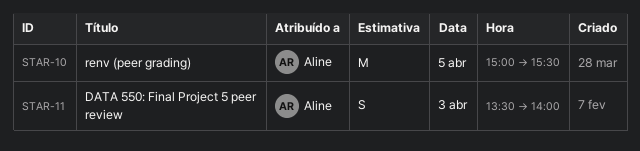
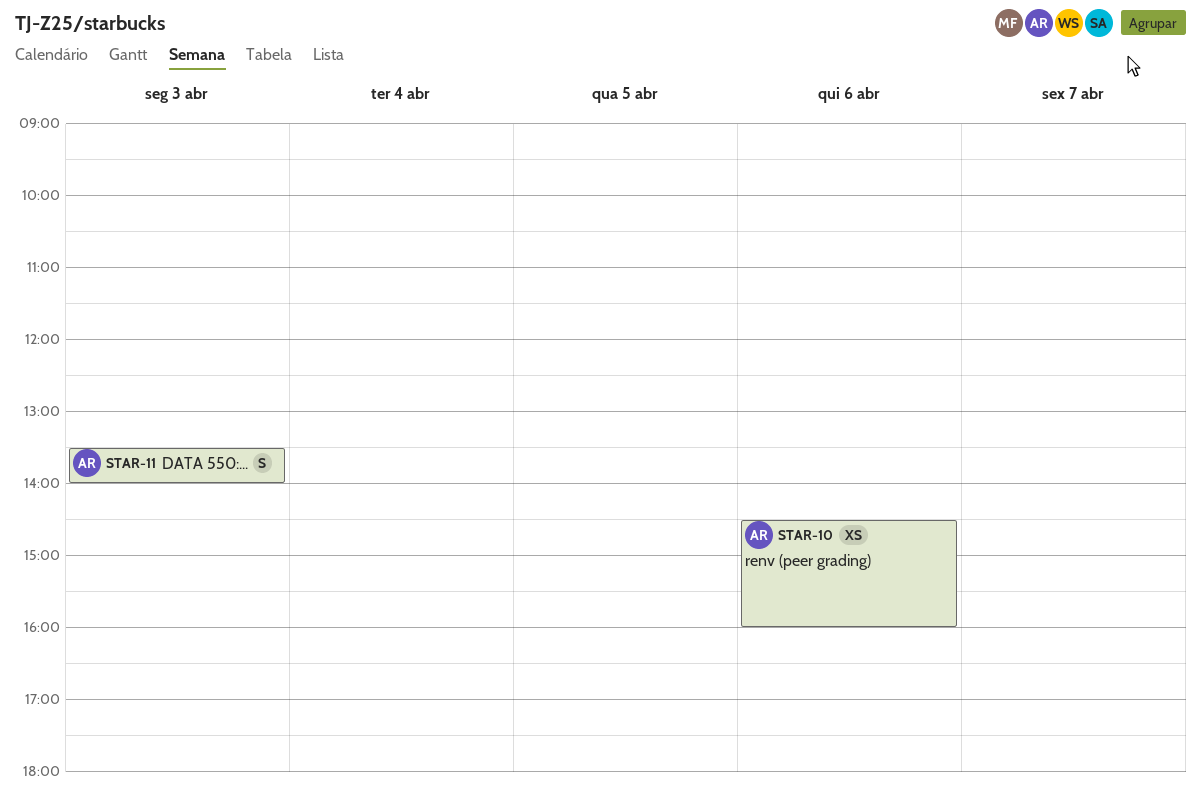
STAR-10, estimate: M -> XS
STAR-10, day: Apr 5 -> Apr 6
STAR-10, begins: 15:00 -> 14:30
STAR-10, ends: 15:30 -> 16:00

